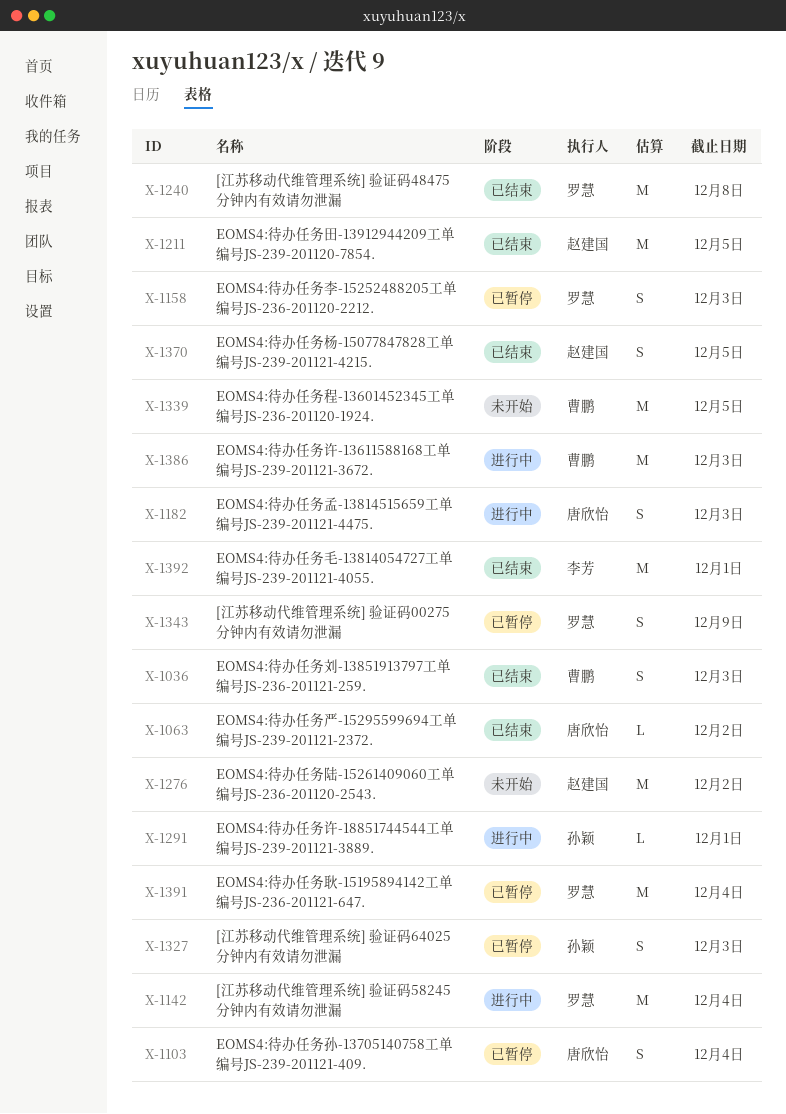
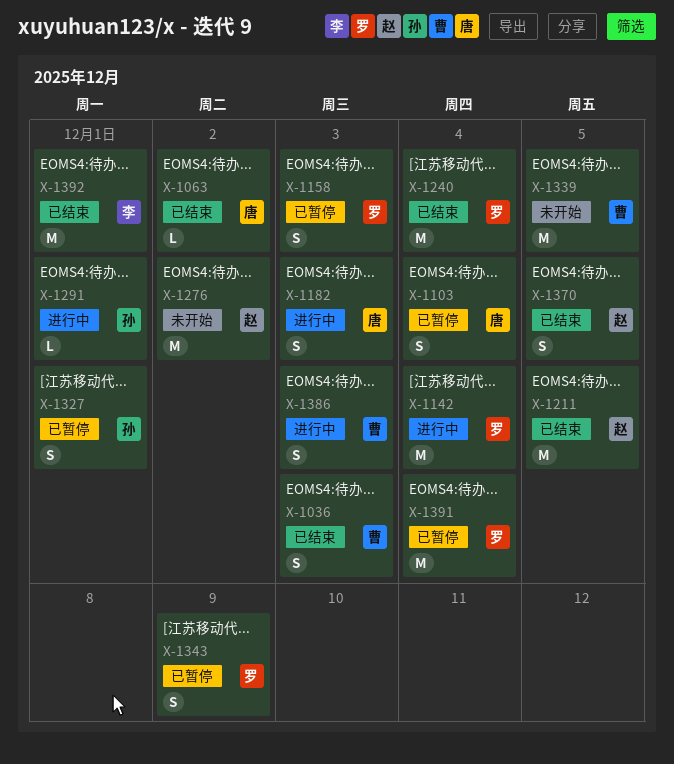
X-1240, due: Dec 8 -> Dec 4
X-1327, due: Dec 3 -> Dec 1
X-1386, estimate: M -> S

